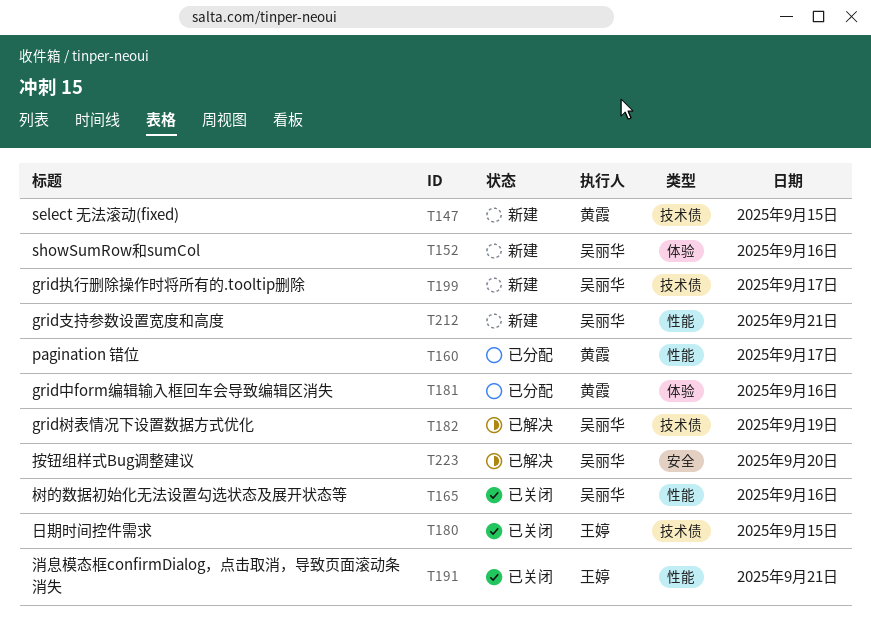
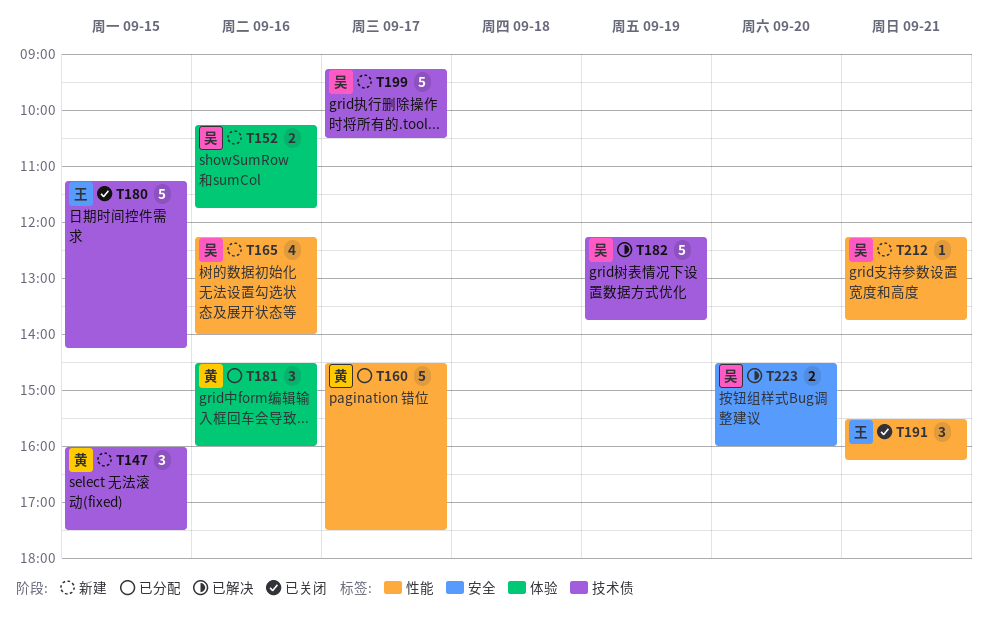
T165, status: 已关闭 -> 新建

